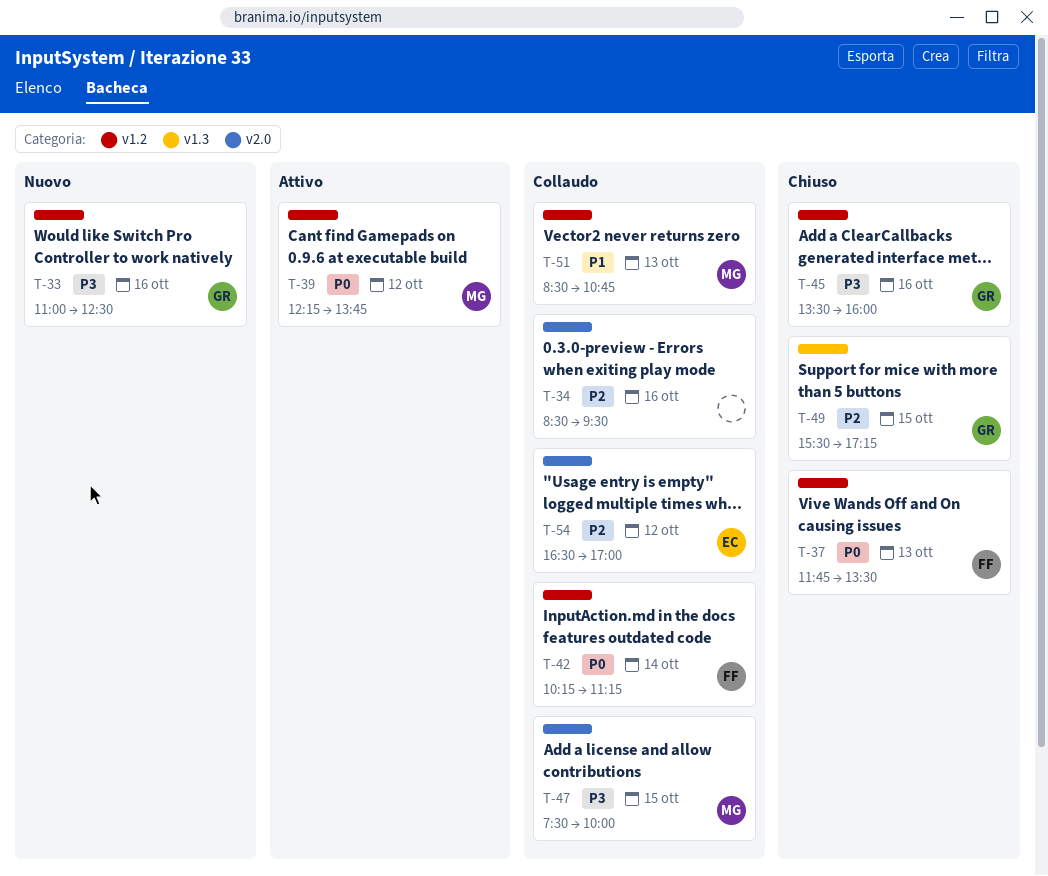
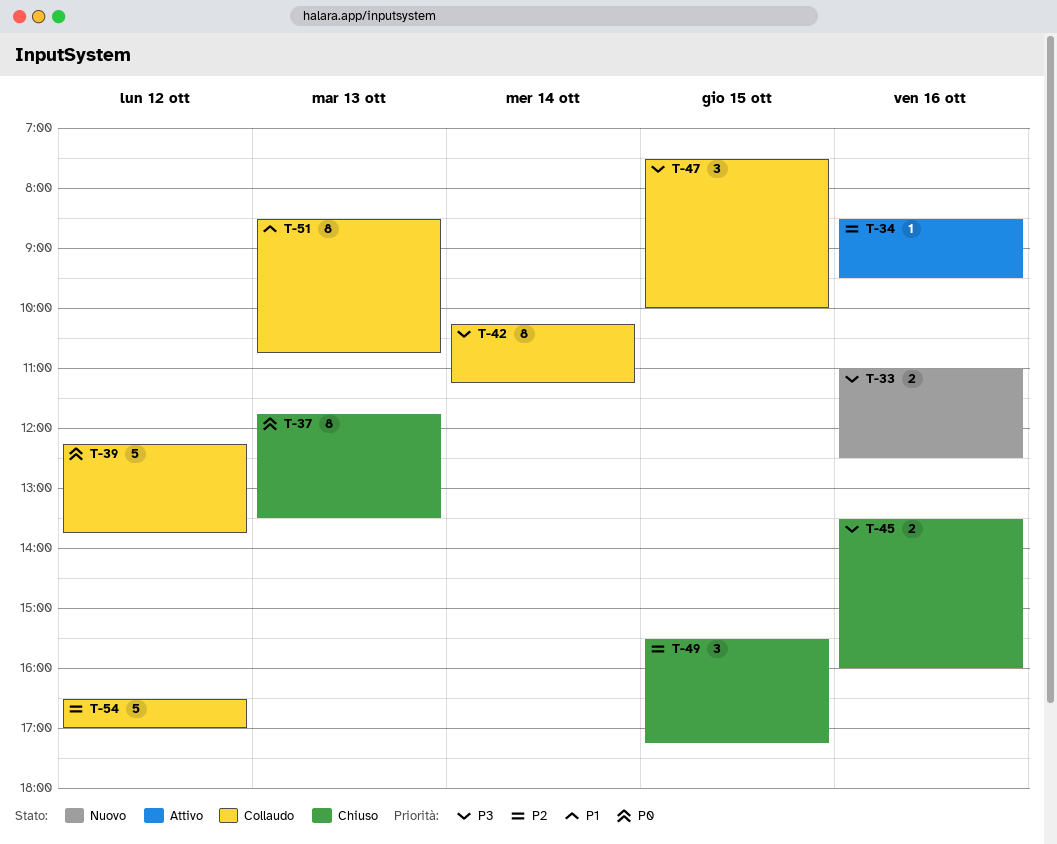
T-34, status: Collaudo -> Attivo
T-39, status: Attivo -> Collaudo
T-42, priority: P0 -> P3

